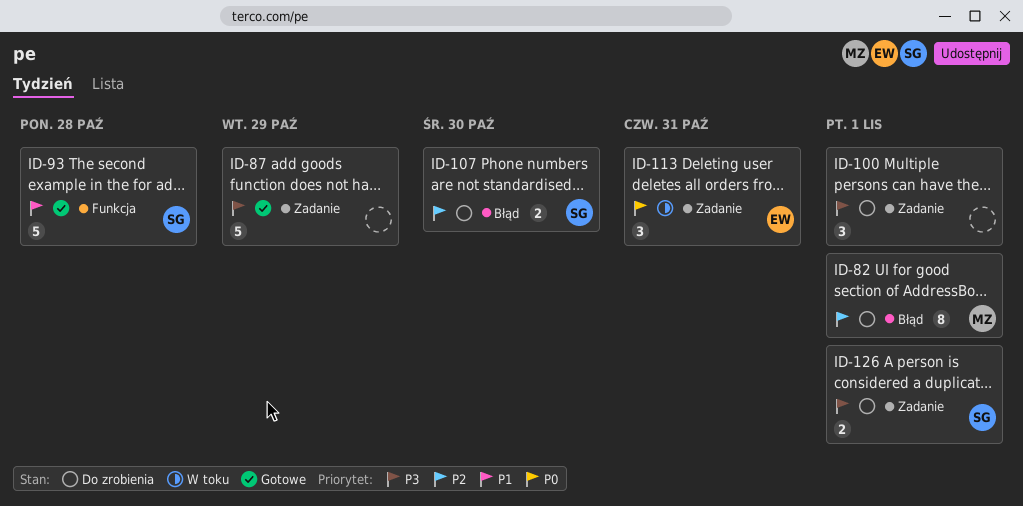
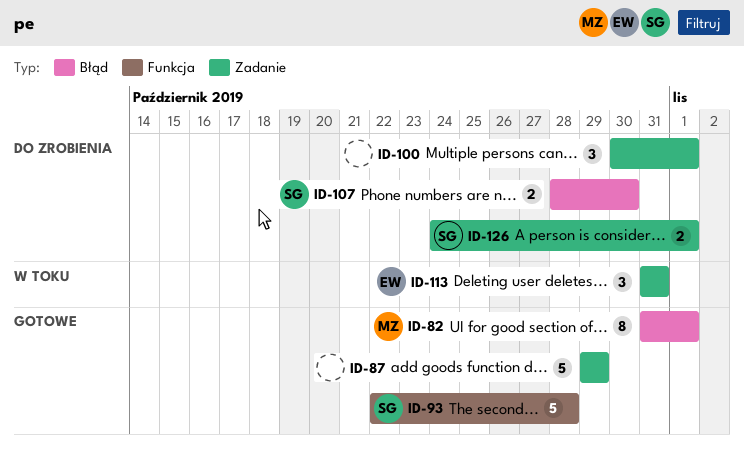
ID-82, status: Do zrobienia -> Gotowe

